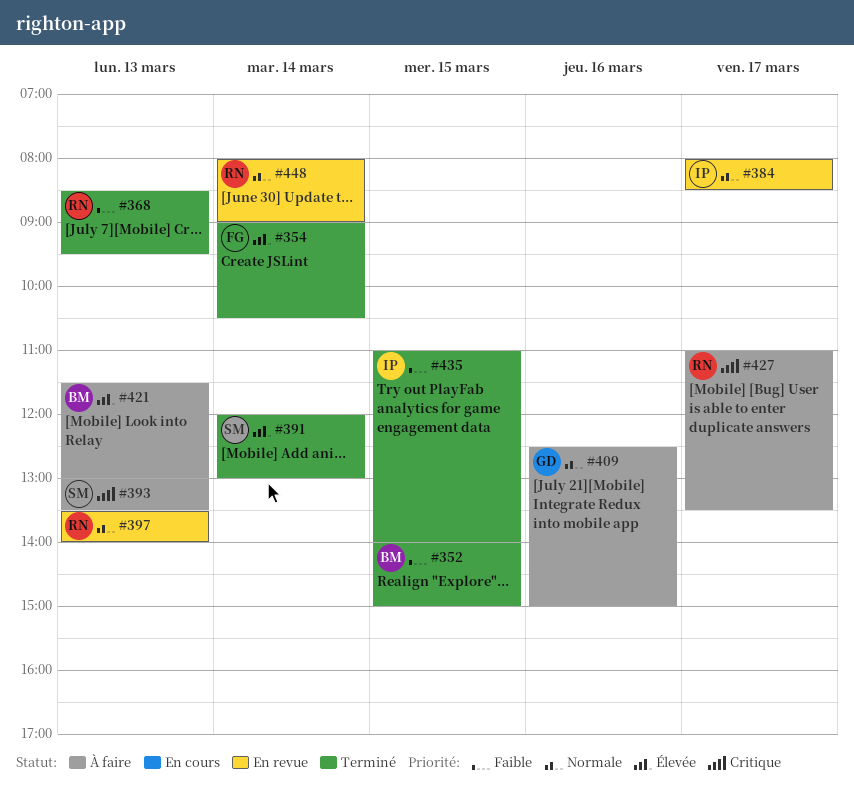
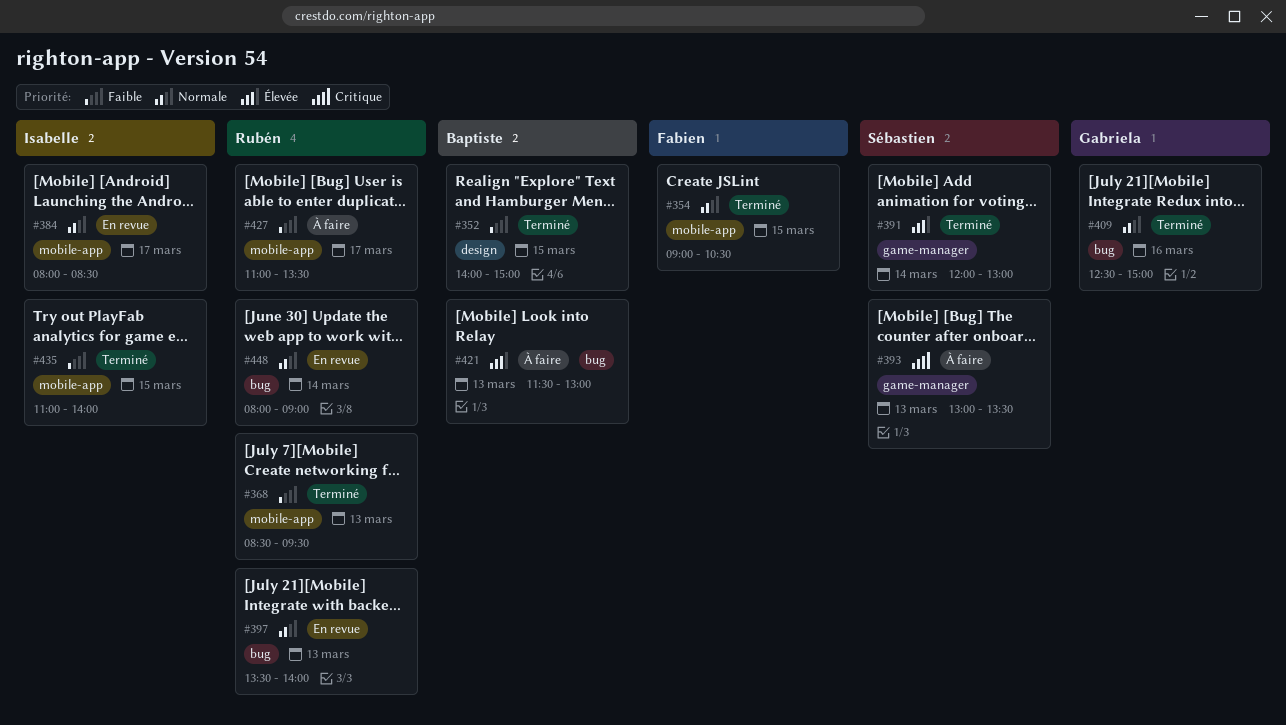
#354, priority: Élevée -> Normale
#354, day: Mar 14 -> Mar 15
#409, status: À faire -> Terminé
#427, priority: Critique -> Faible

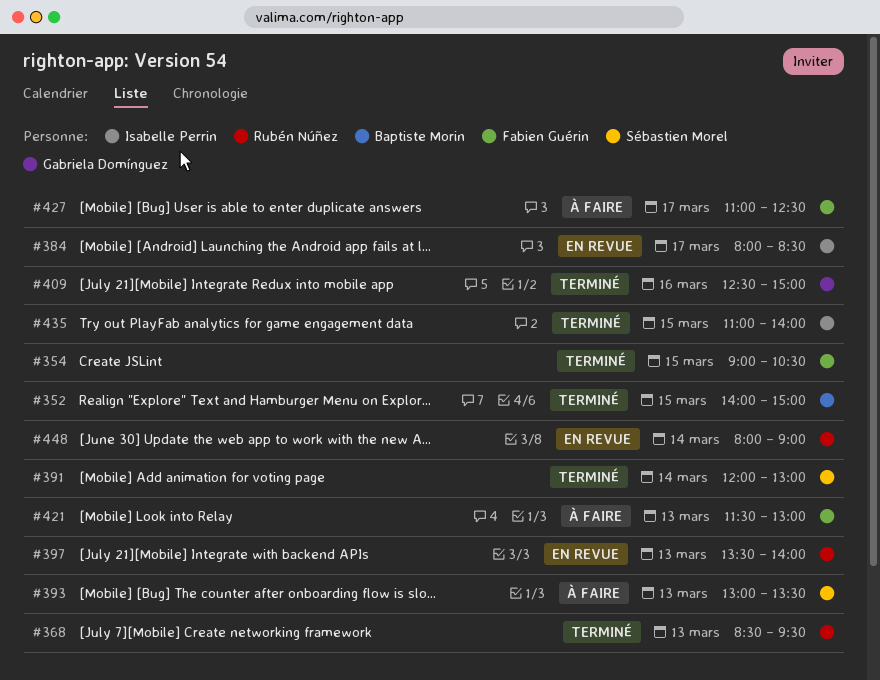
#421, owner: Baptiste Morin -> Fabien Guérin
#427, owner: Rubén Núñez -> Fabien Guérin
#427, ends: 13:30 -> 12:30

